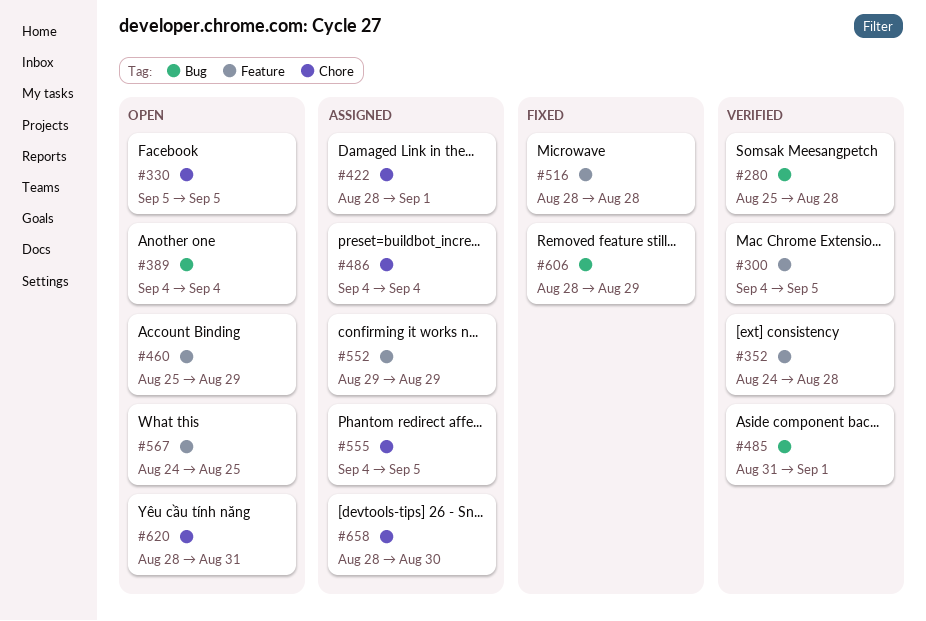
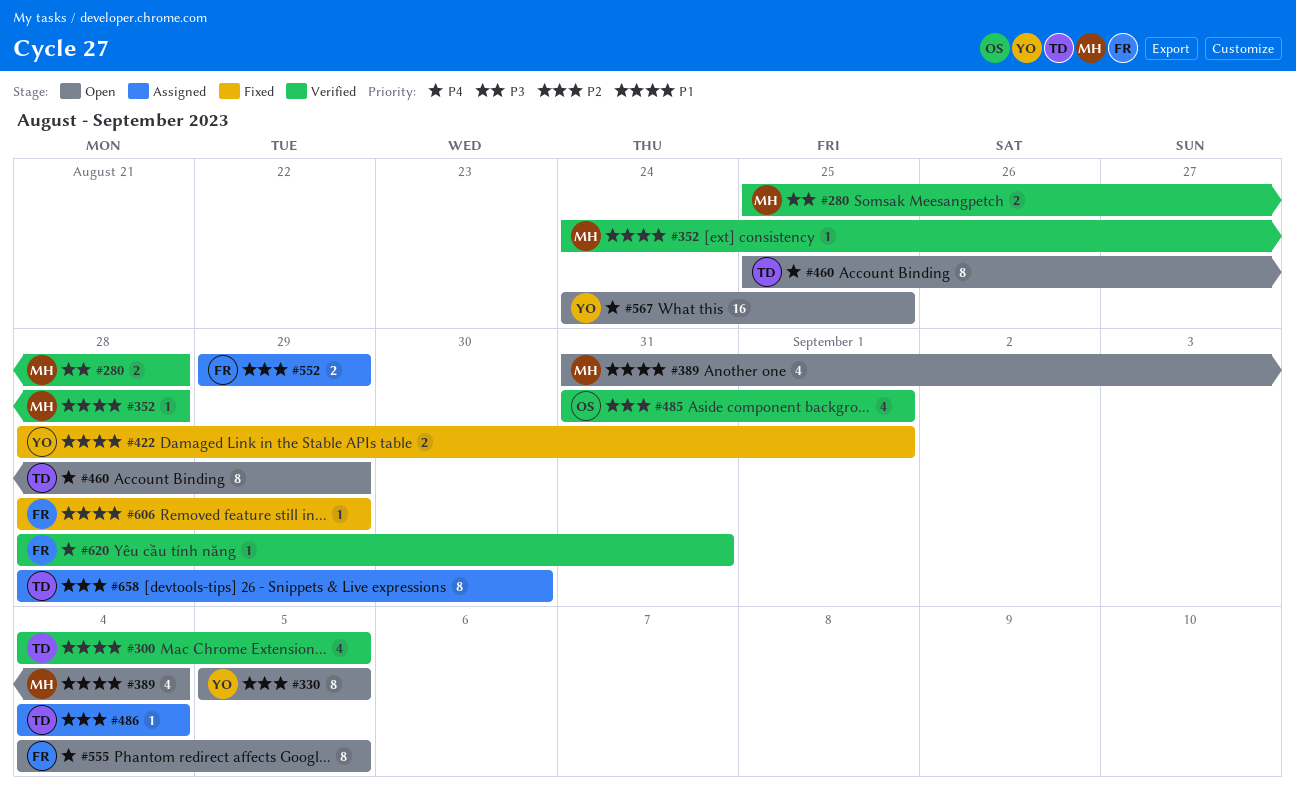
#389, start: Sep 4 -> Aug 31
#422, status: Assigned -> Fixed
#516: present -> none
#555, status: Assigned -> Open
#620, status: Open -> Verified

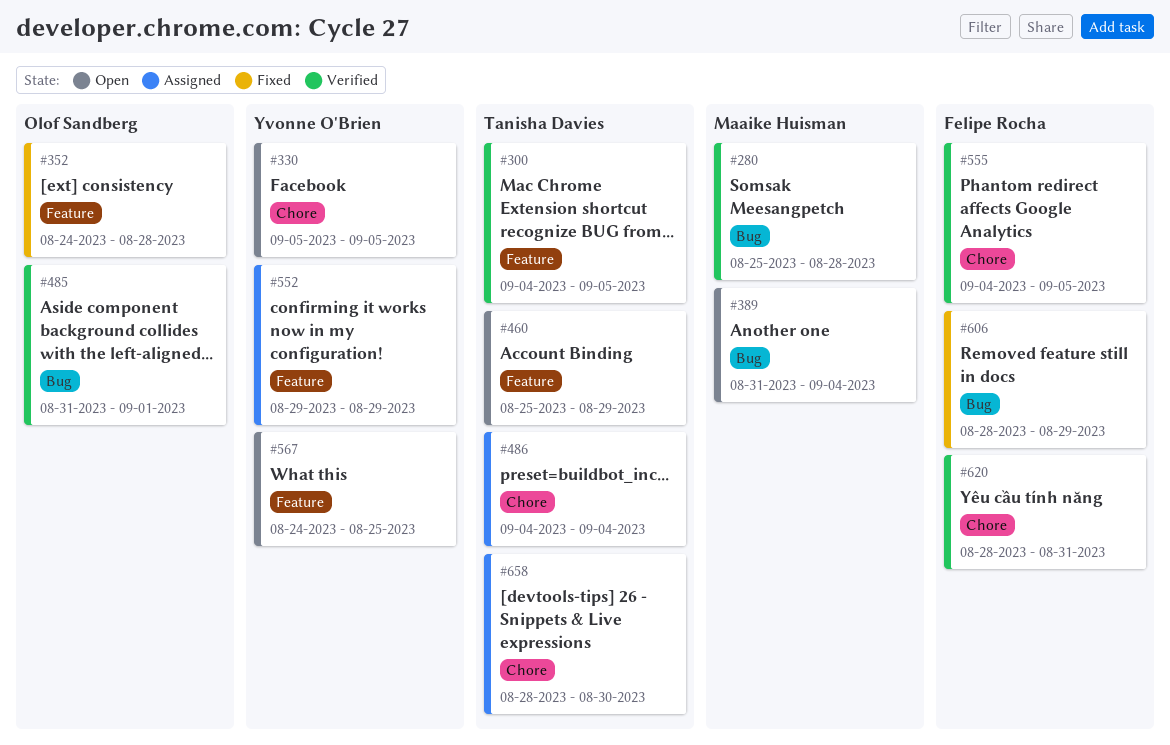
#352, status: Verified -> Fixed
#352, owner: Maaike Huisman -> Olof Sandberg
#422: present -> none
#552, owner: Felipe Rocha -> Yvonne O'Brien
#555, status: Open -> Verified

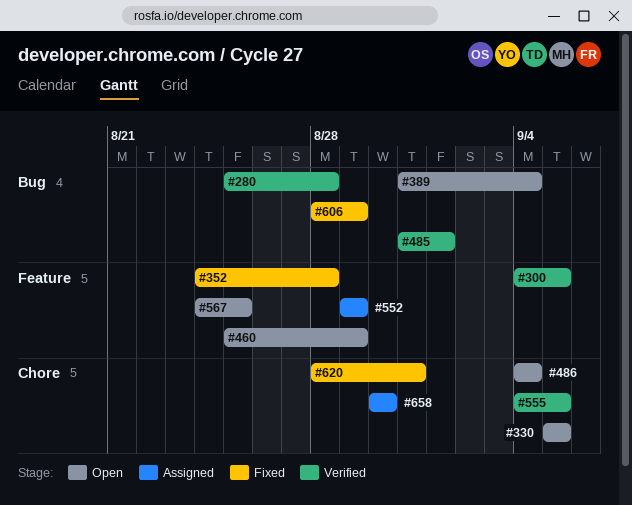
#486, status: Assigned -> Open
#620, status: Verified -> Fixed
#658, start: Aug 28 -> Aug 30

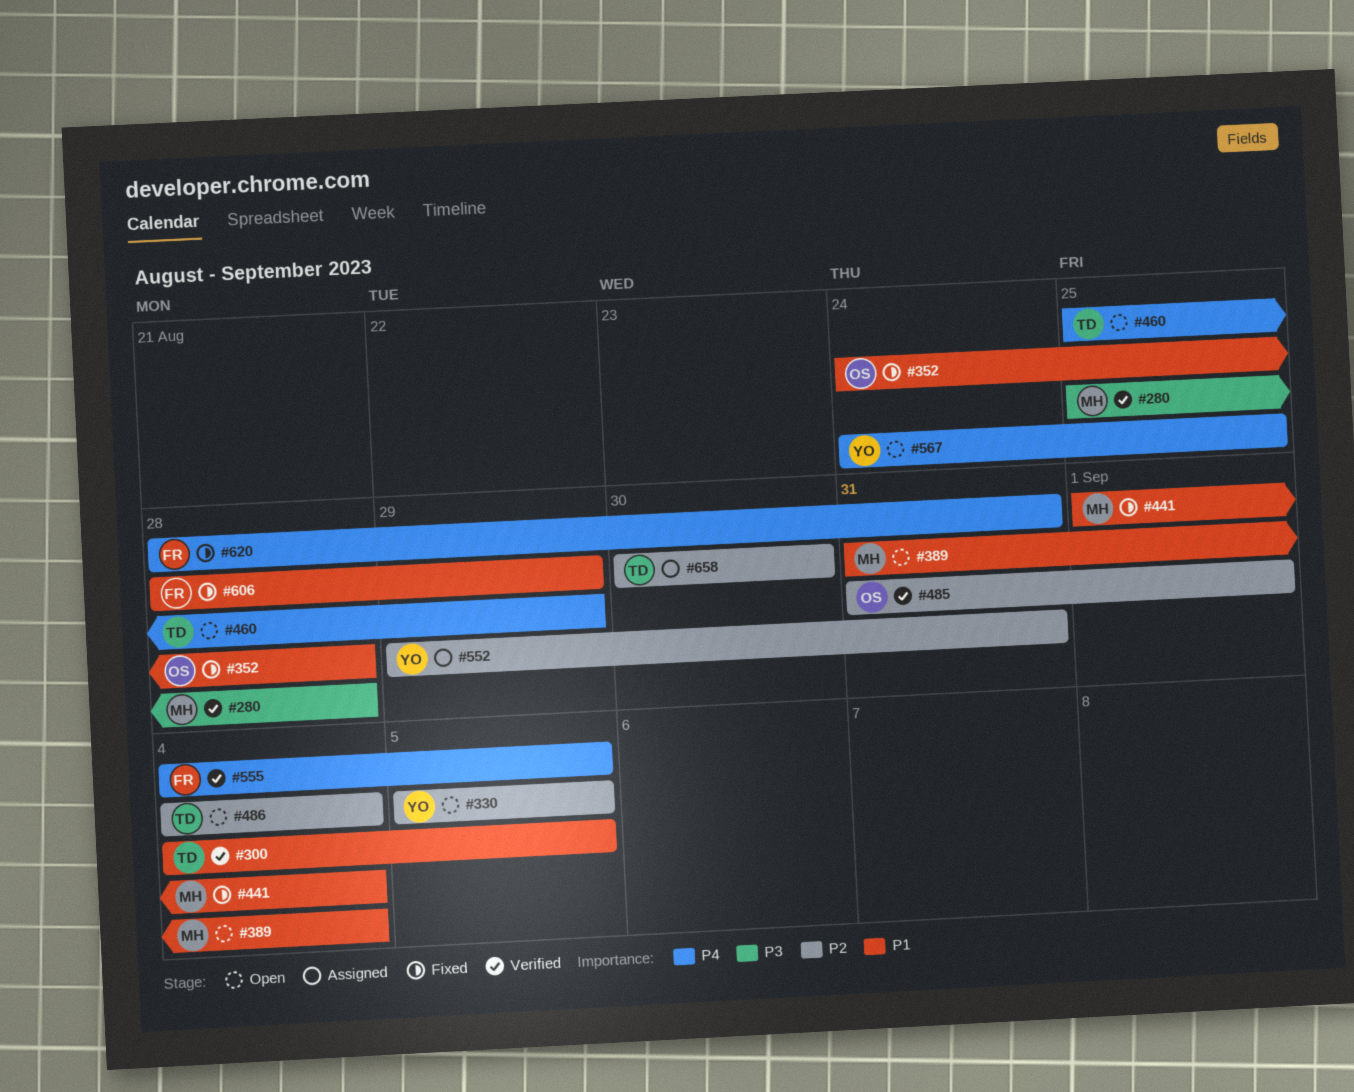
#441: none -> present
#552, due: Aug 29 -> Aug 31

